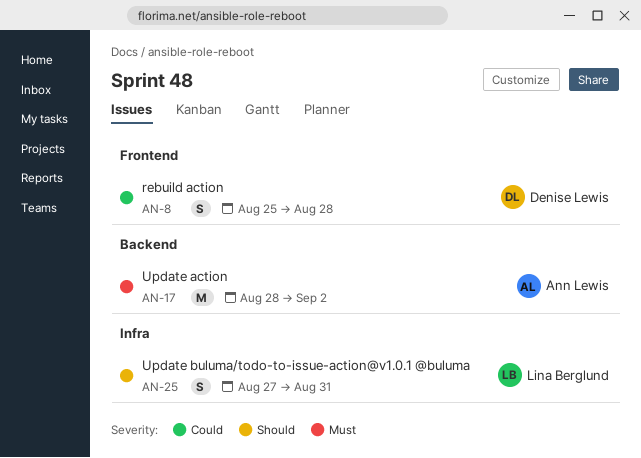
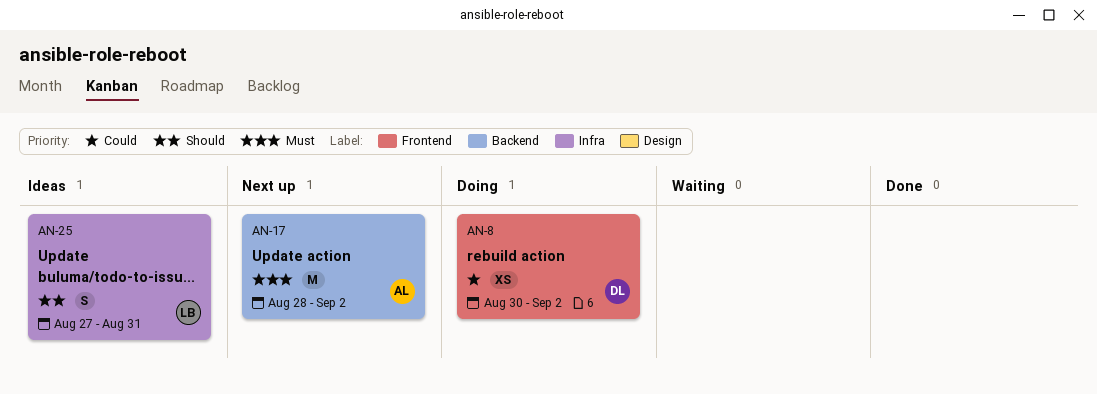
AN-8, estimate: S -> XS
AN-8, start: Aug 25 -> Aug 30
AN-8, due: Aug 28 -> Sep 2

